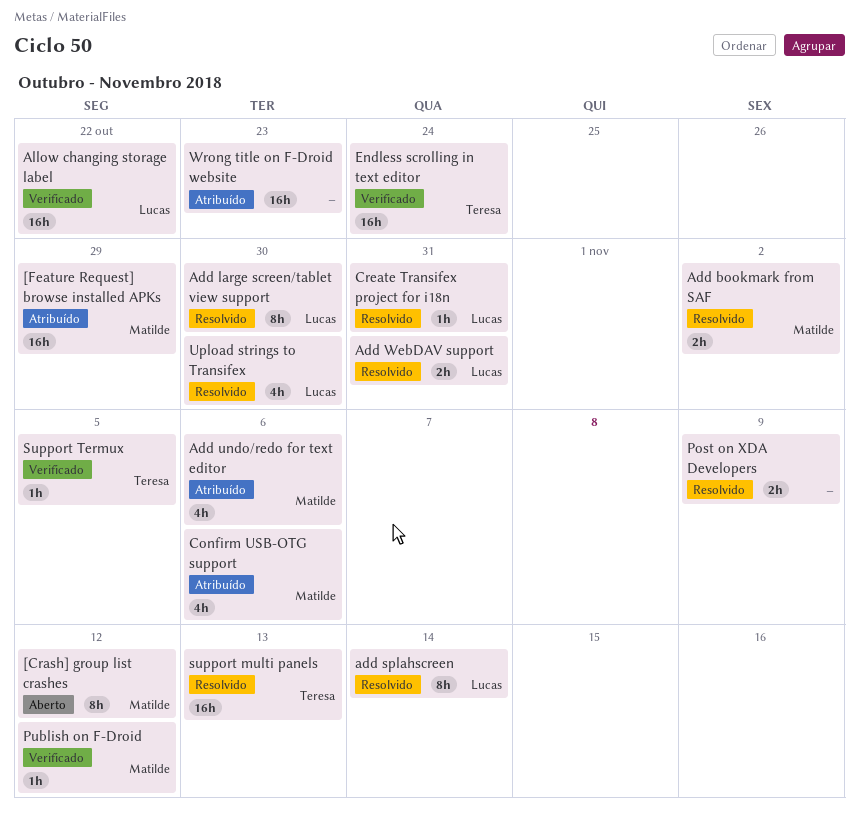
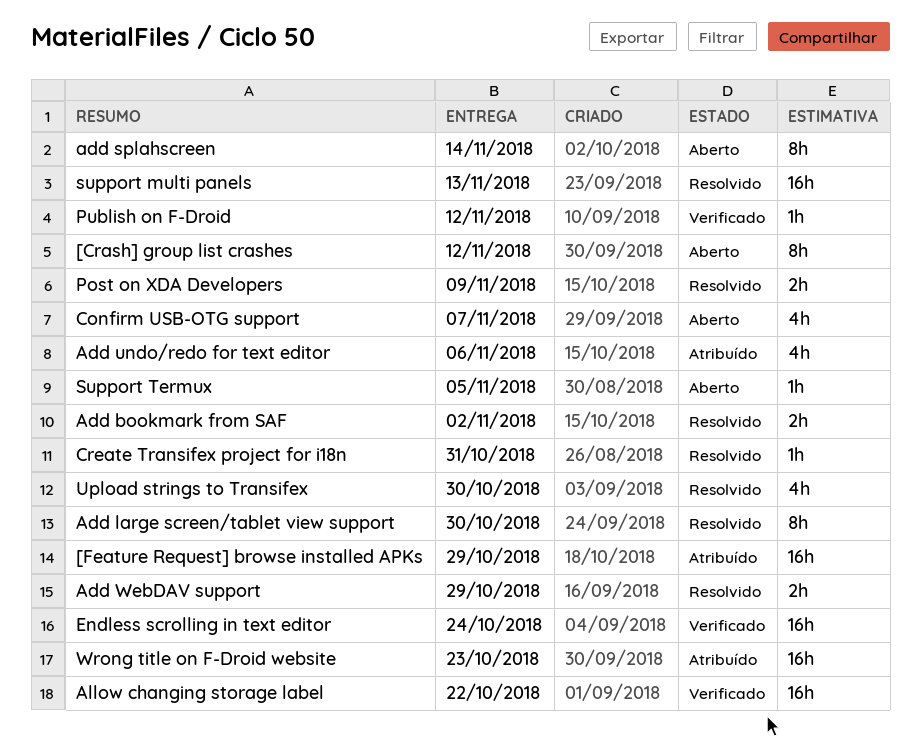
add splahscreen, status: Resolvido -> Aberto
Add WebDAV support, due: Oct 31 -> Oct 29
Confirm USB-OTG support, status: Atribuído -> Aberto
Confirm USB-OTG support, due: Nov 6 -> Nov 7
Support Termux, status: Verificado -> Aberto

